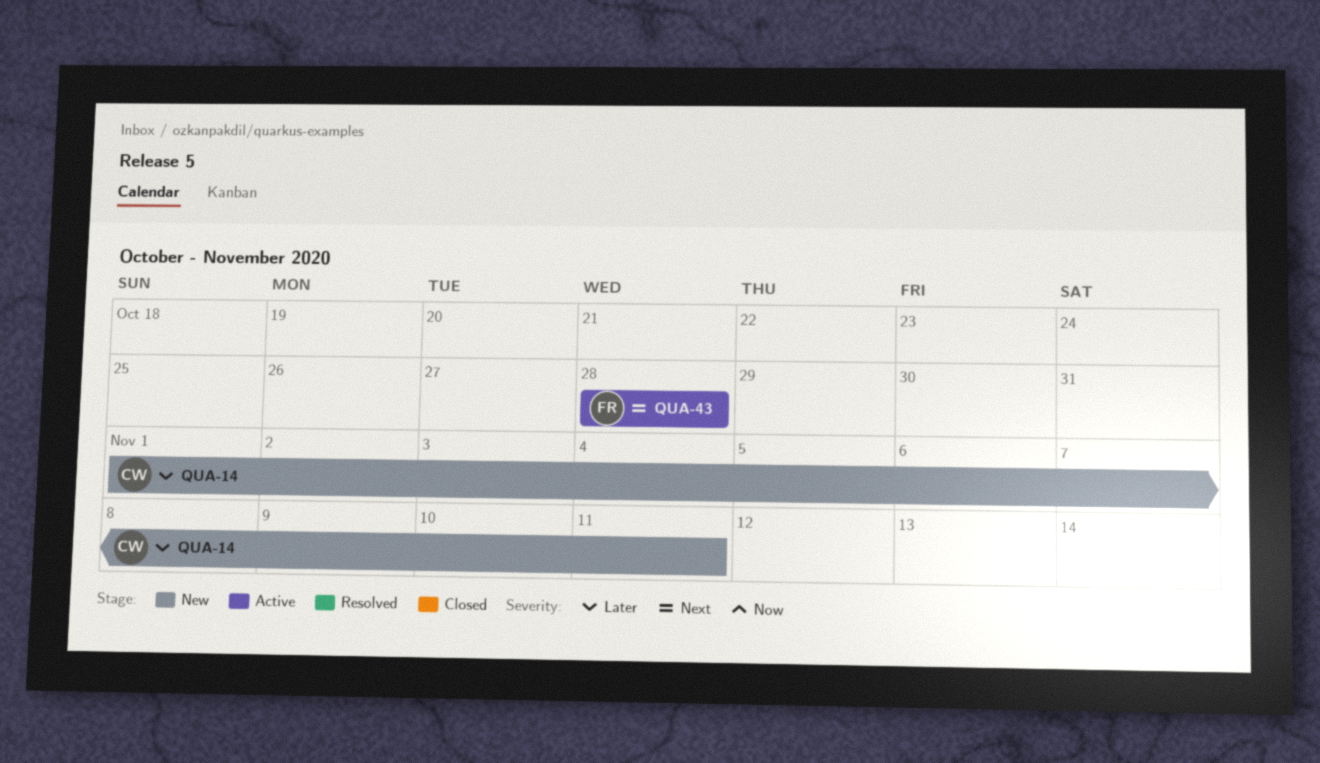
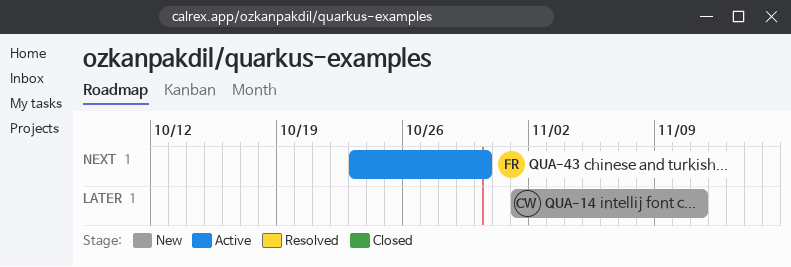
QUA-43, start: Oct 28 -> Oct 23
QUA-43, due: Oct 28 -> Oct 30

